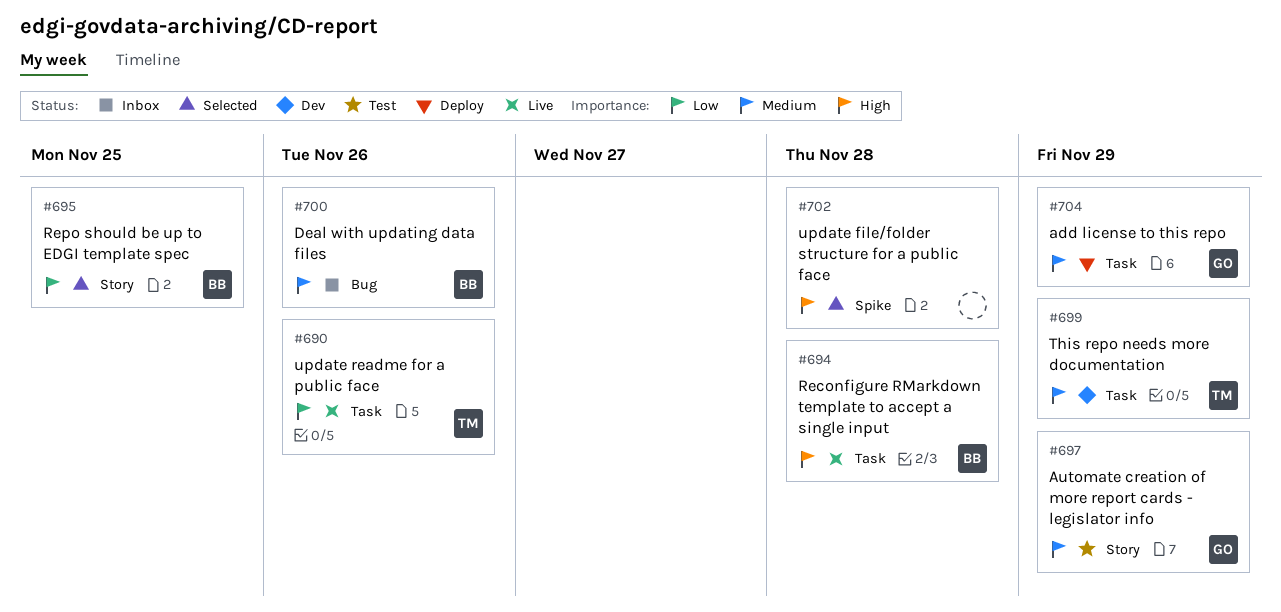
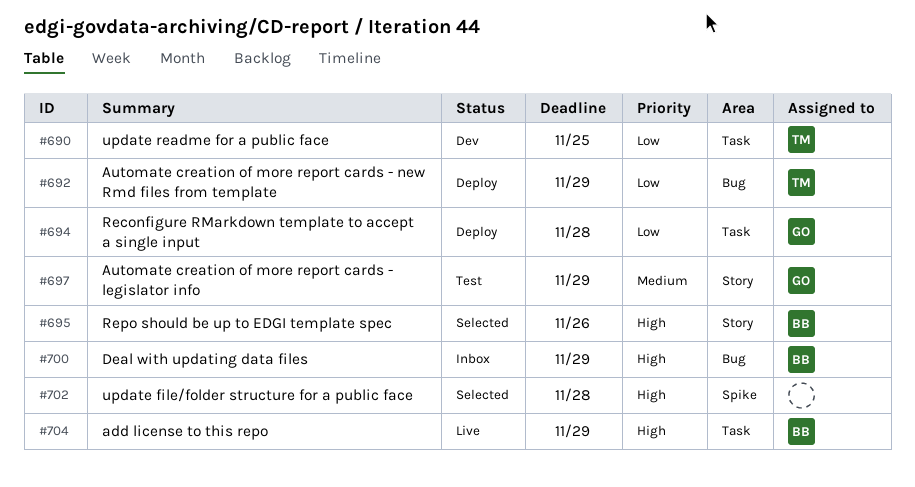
#690, status: Live -> Dev
#690, due: Nov 26 -> Nov 25
#692: none -> present
#694, status: Live -> Deploy
#694, owner: BB -> GO
#694, priority: High -> Low
#695, priority: Low -> High
#695, due: Nov 25 -> Nov 26
#699: present -> none
#700, priority: Medium -> High
#700, due: Nov 26 -> Nov 29
#704, status: Deploy -> Live
#704, owner: GO -> BB
#704, priority: Medium -> High

